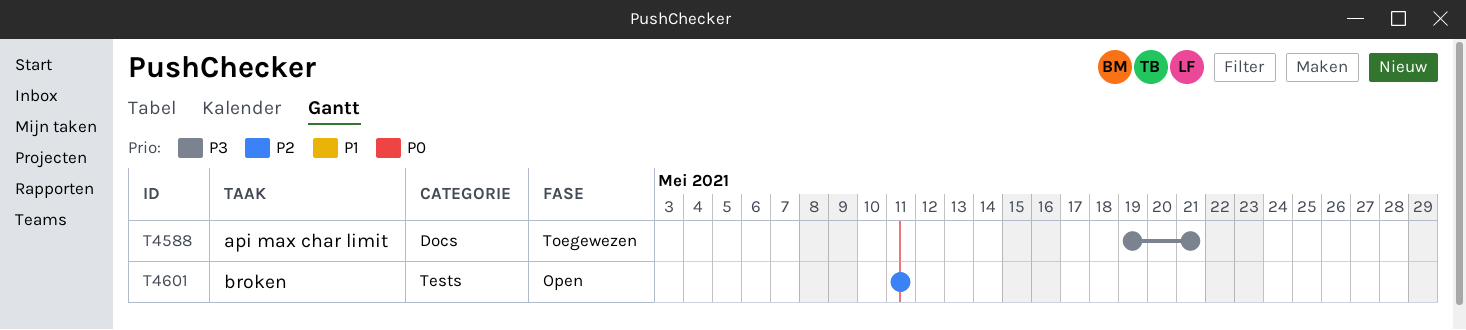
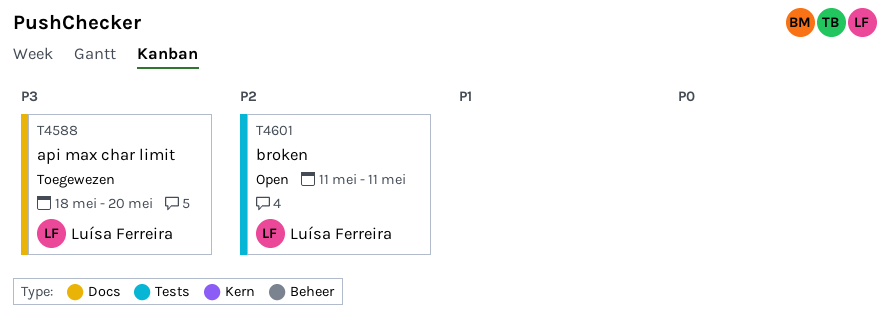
T4588, start: May 19 -> May 18
T4588, due: May 21 -> May 20

